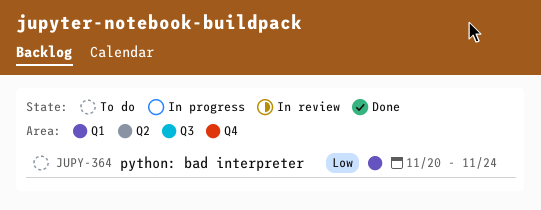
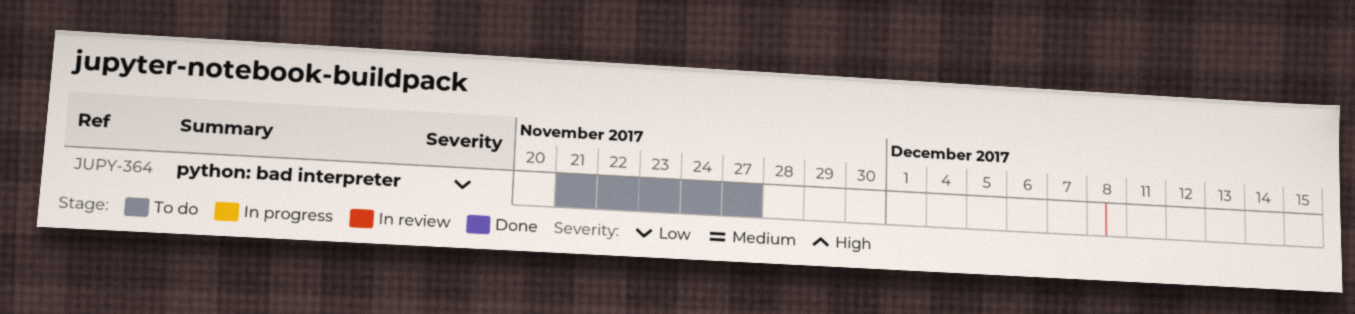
JUPY-364, start: Nov 20 -> Nov 21
JUPY-364, due: Nov 24 -> Nov 27

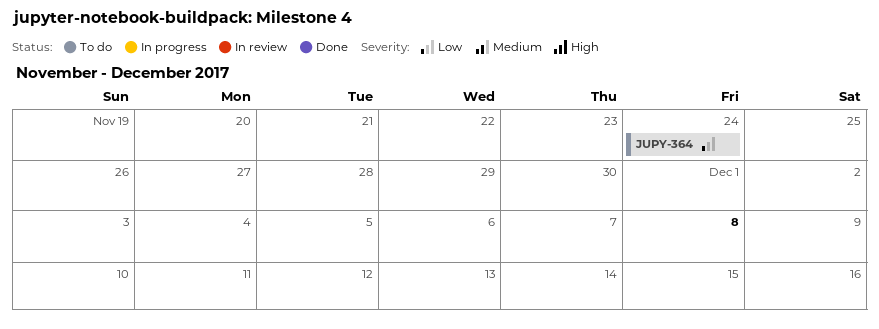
JUPY-364, due: Nov 27 -> Nov 24

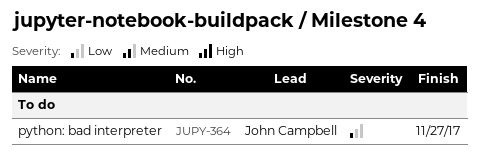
JUPY-364, due: Nov 24 -> Nov 27

